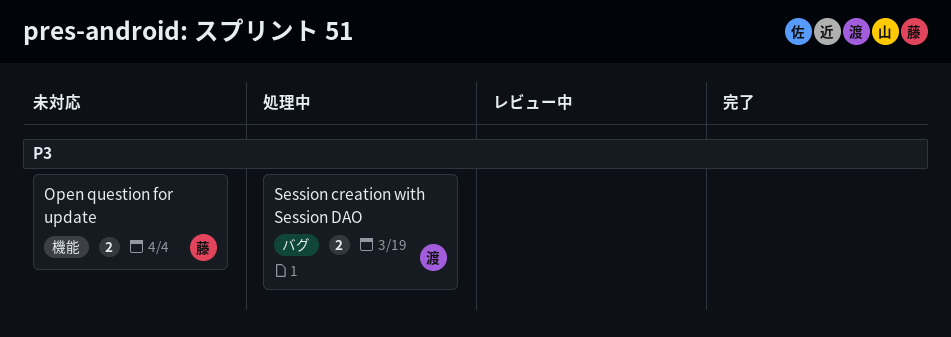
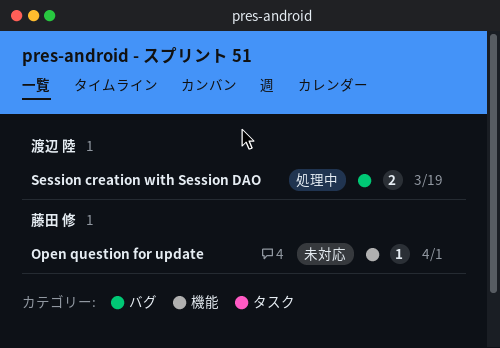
Open question for update, estimate: 2 -> 1
Open question for update, due: Apr 4 -> Apr 1

